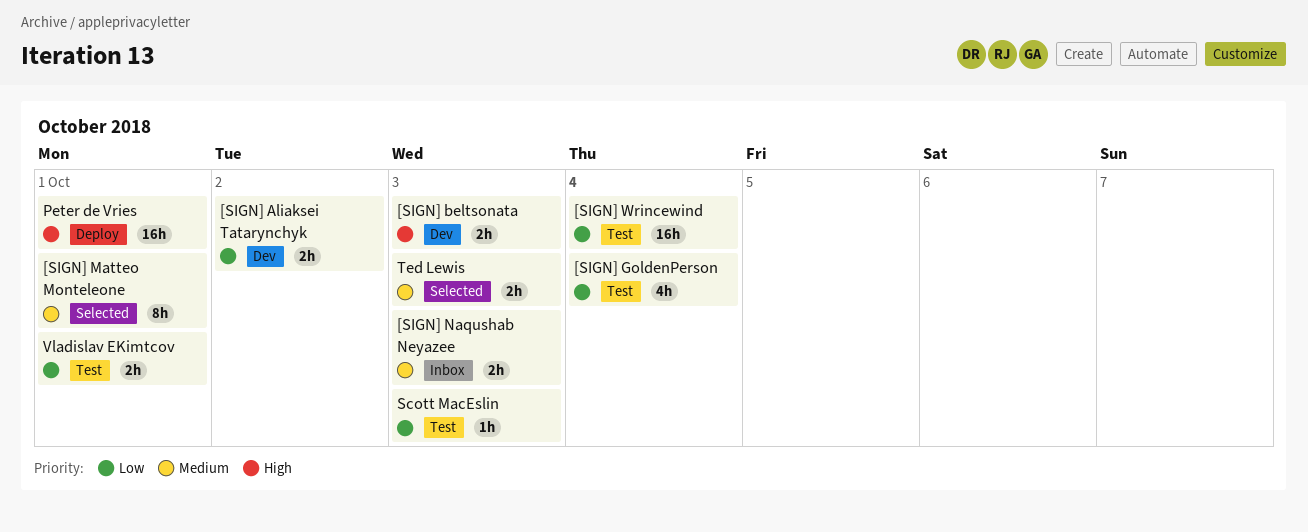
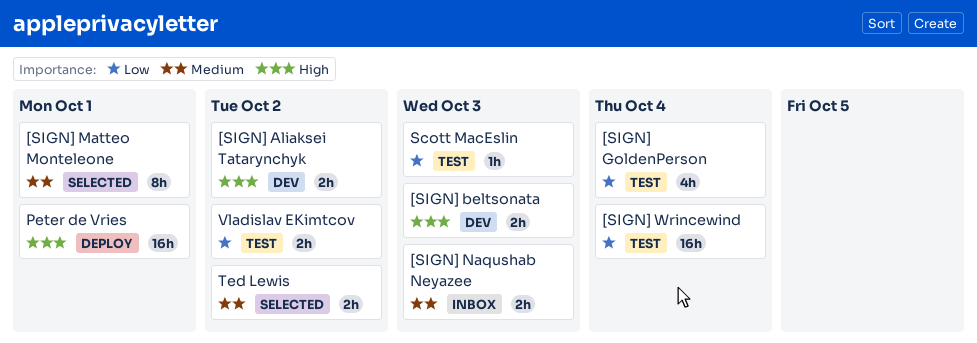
[SIGN] Aliaksei Tatarynchyk, priority: Low -> High
Ted Lewis, due: Oct 3 -> Oct 2
Vladislav EKimtcov, due: Oct 1 -> Oct 2

